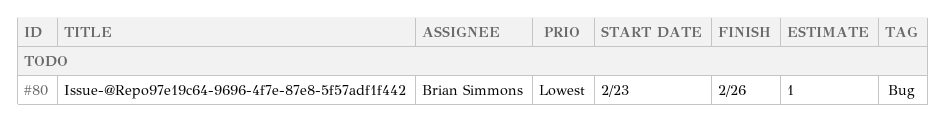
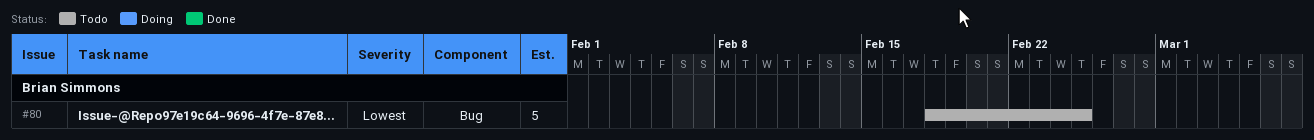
#80, estimate: 1 -> 5
#80, start: Feb 23 -> Feb 18
#80, due: Feb 26 -> Feb 25

